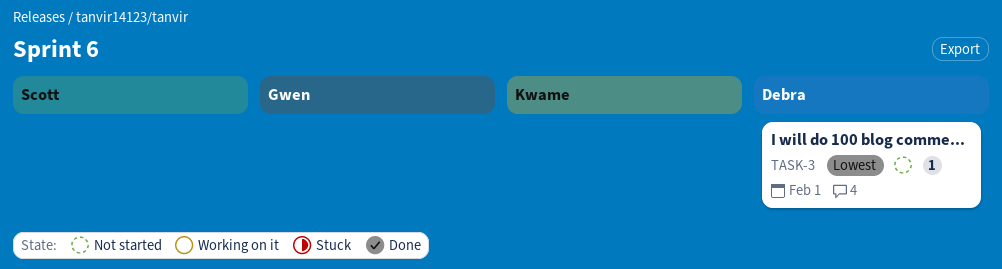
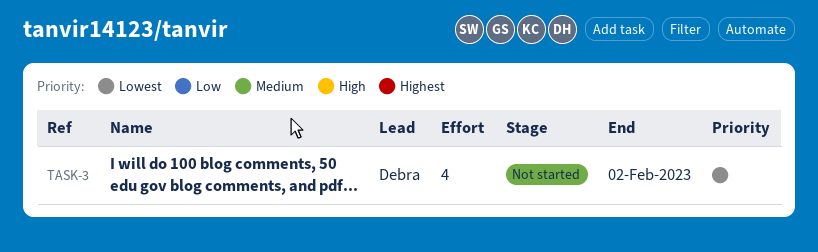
TASK-3, estimate: 1 -> 4
TASK-3, due: Feb 1 -> Feb 2

